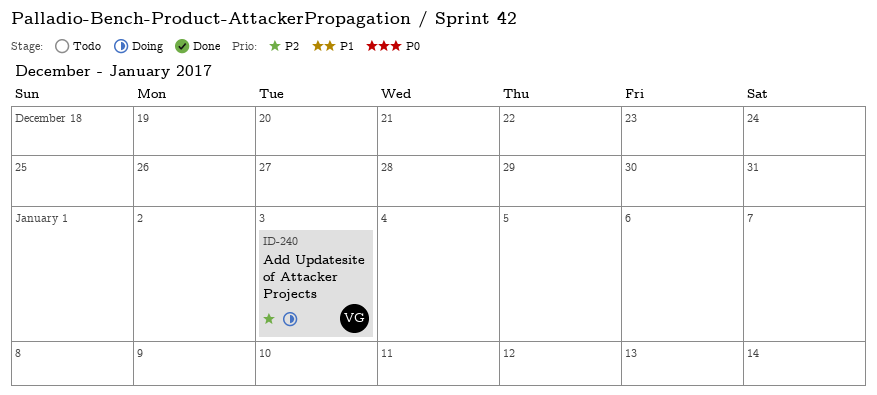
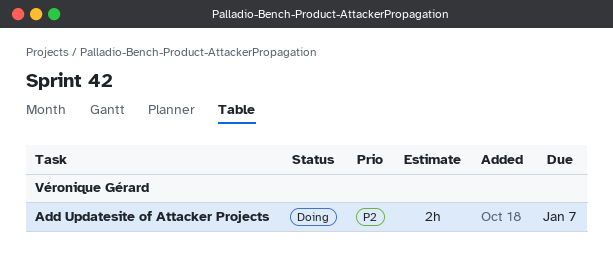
Add Updatesite of Attacker Projects, due: Jan 3 -> Jan 7

